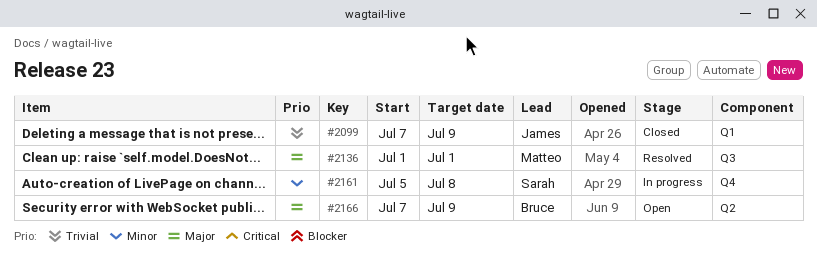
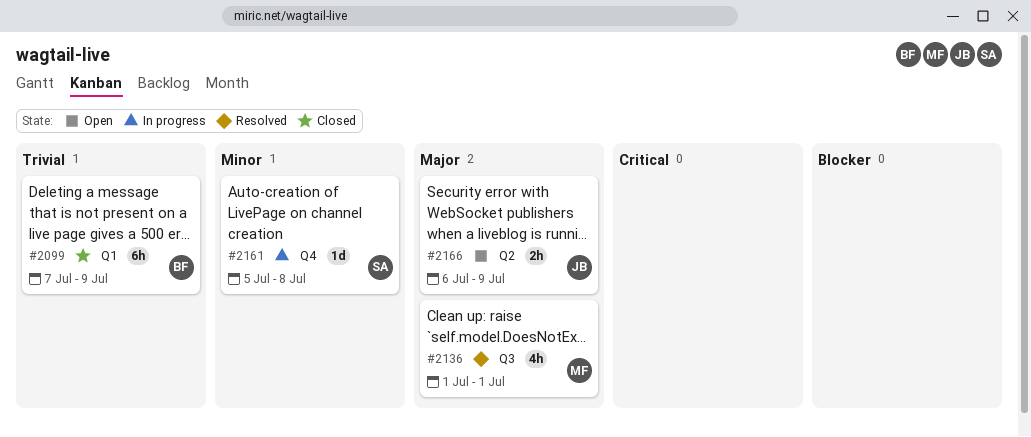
#2099, owner: James -> Bruce
#2166, owner: Bruce -> James
#2166, start: Jul 7 -> Jul 6

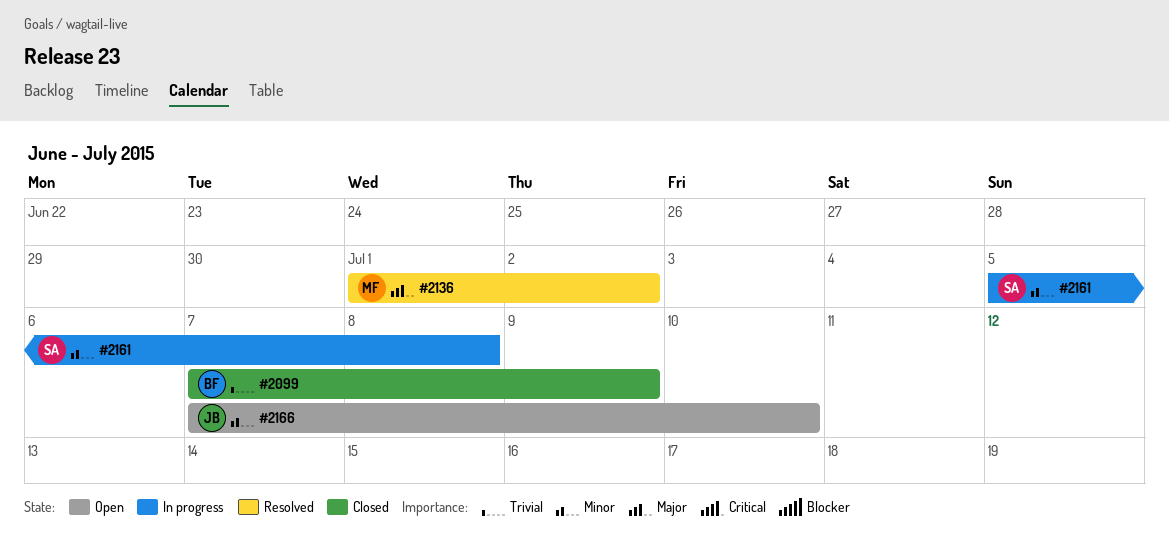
#2136, due: Jul 1 -> Jul 2
#2166, priority: Major -> Minor
#2166, start: Jul 6 -> Jul 7
#2166, due: Jul 9 -> Jul 10

